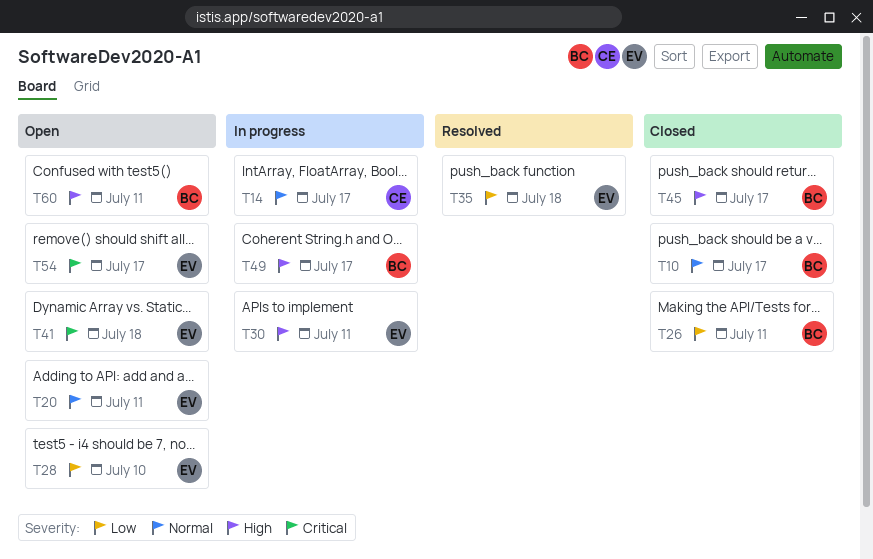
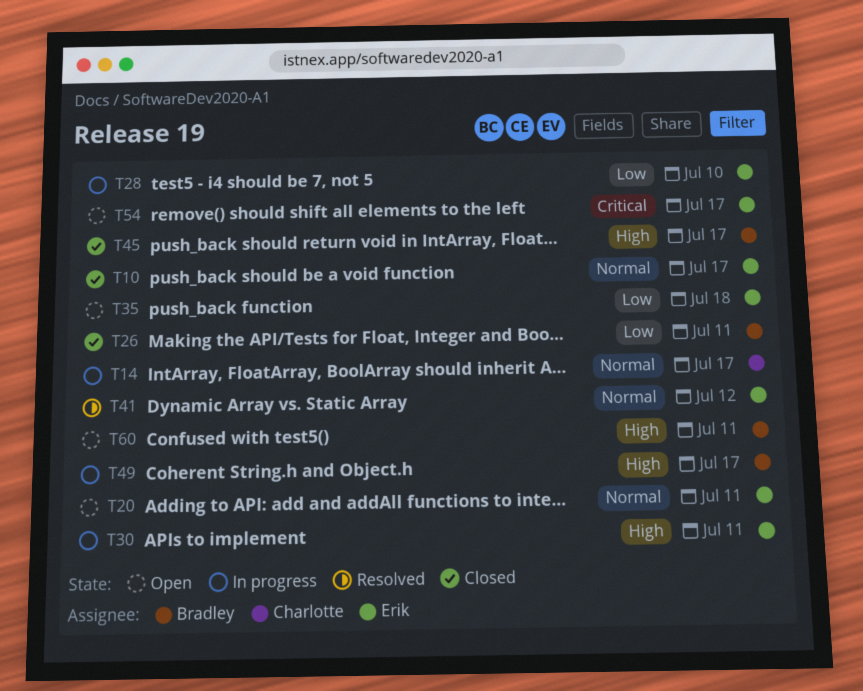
T10, owner: Bradley -> Erik
T28, status: Open -> In progress
T35, status: Resolved -> Open
T41, status: Open -> Resolved
T41, priority: Critical -> Normal
T41, due: Jul 18 -> Jul 12

